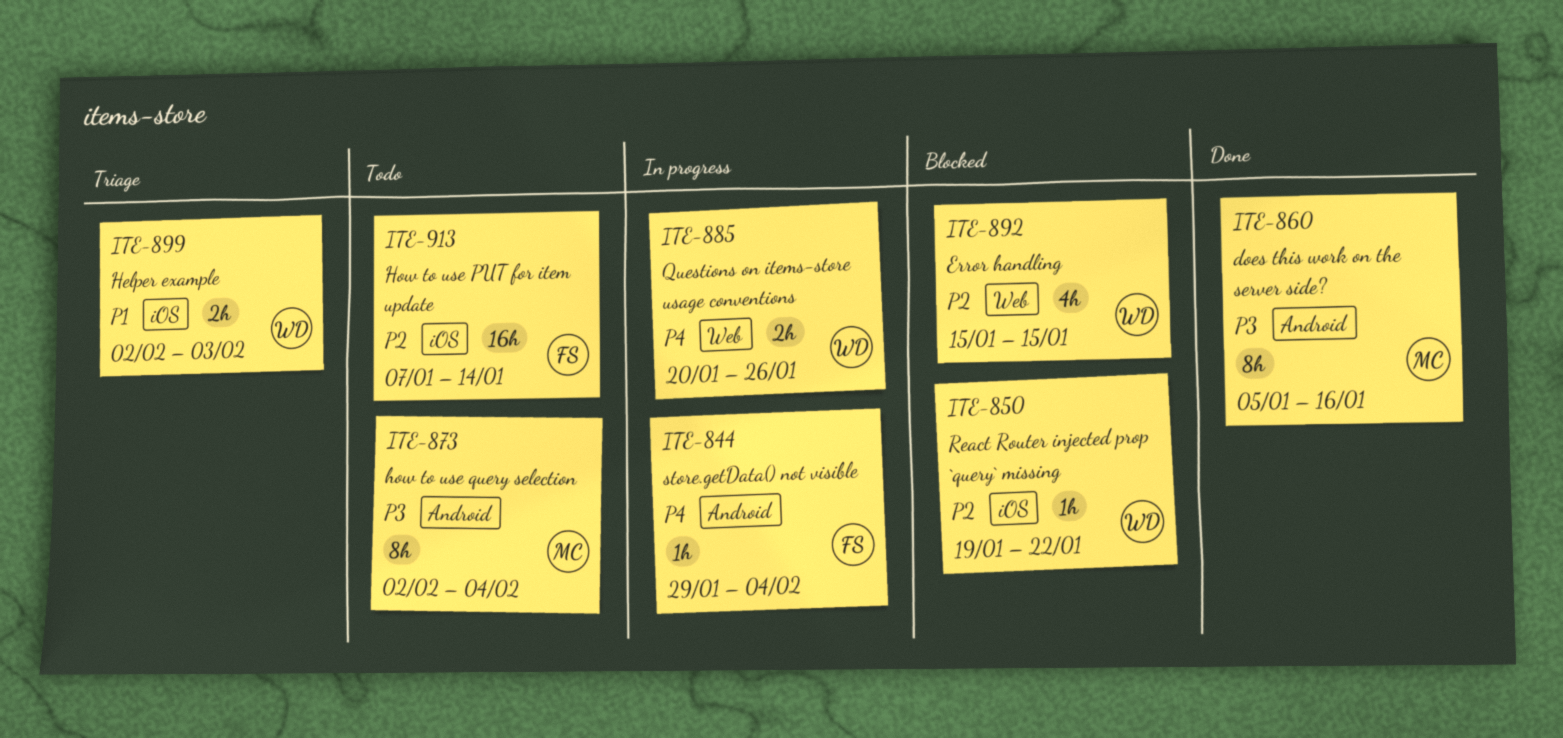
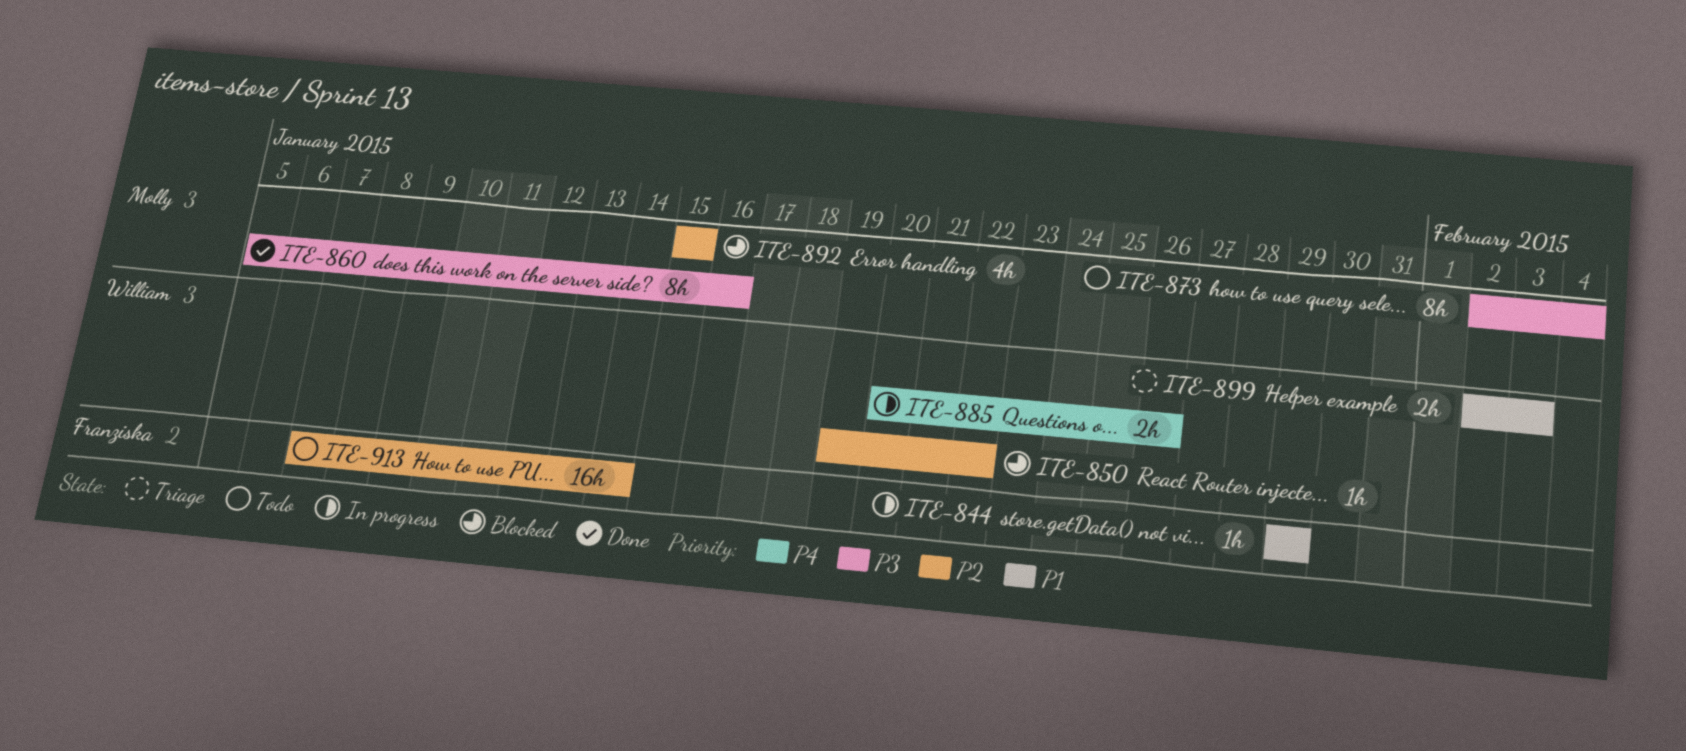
ITE-844, priority: P4 -> P1
ITE-844, due: Feb 4 -> Jan 29
ITE-892, owner: William -> Molly

